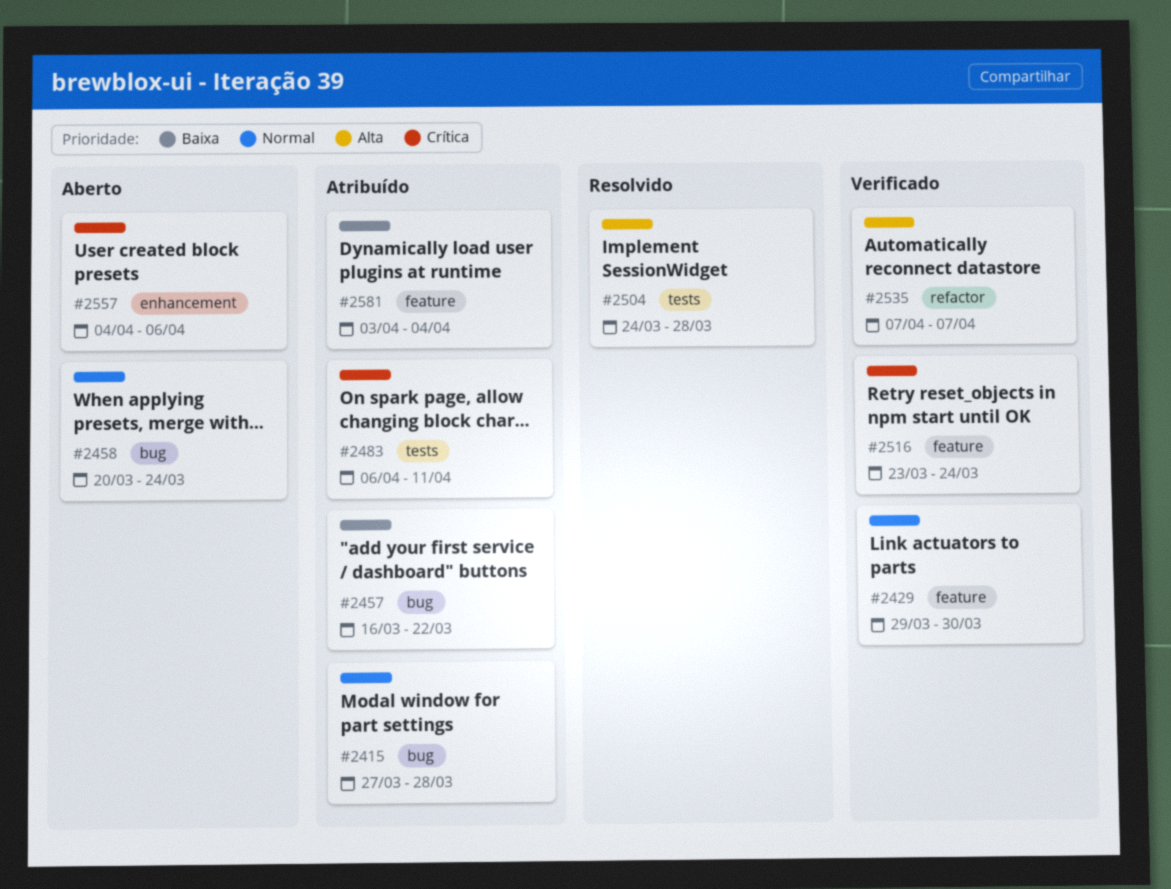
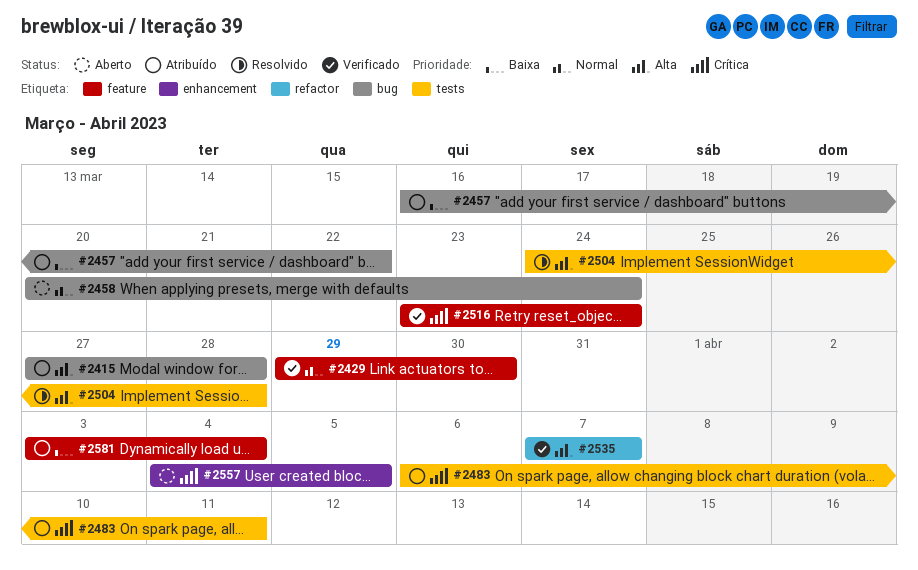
#2415, priority: Normal -> Alta
#2557, due: Apr 6 -> Apr 5

